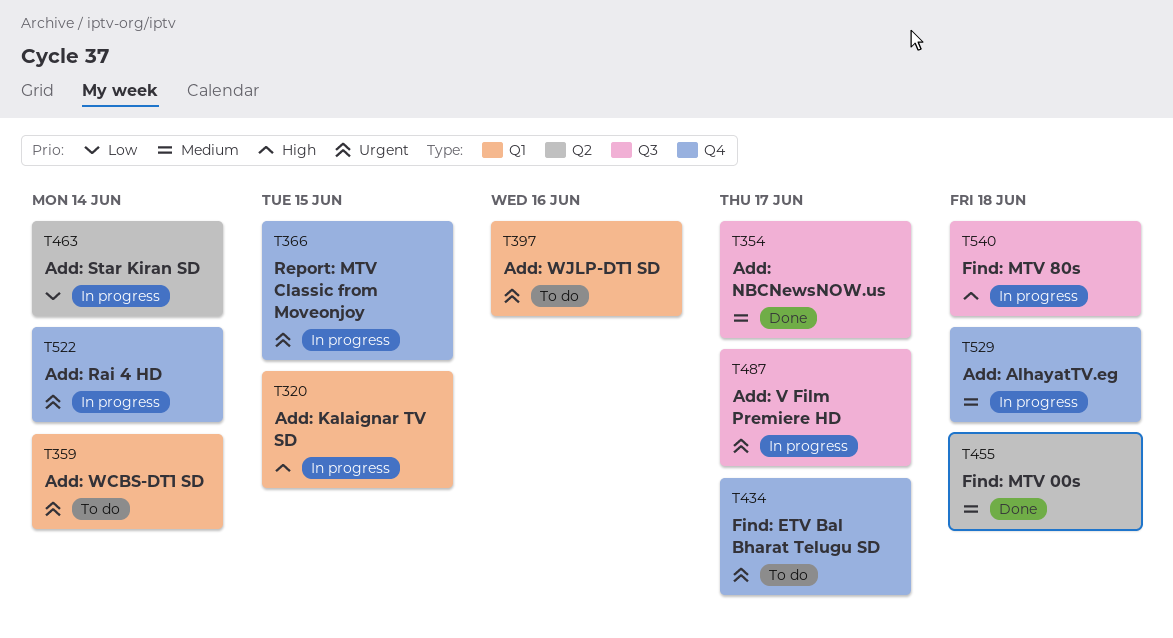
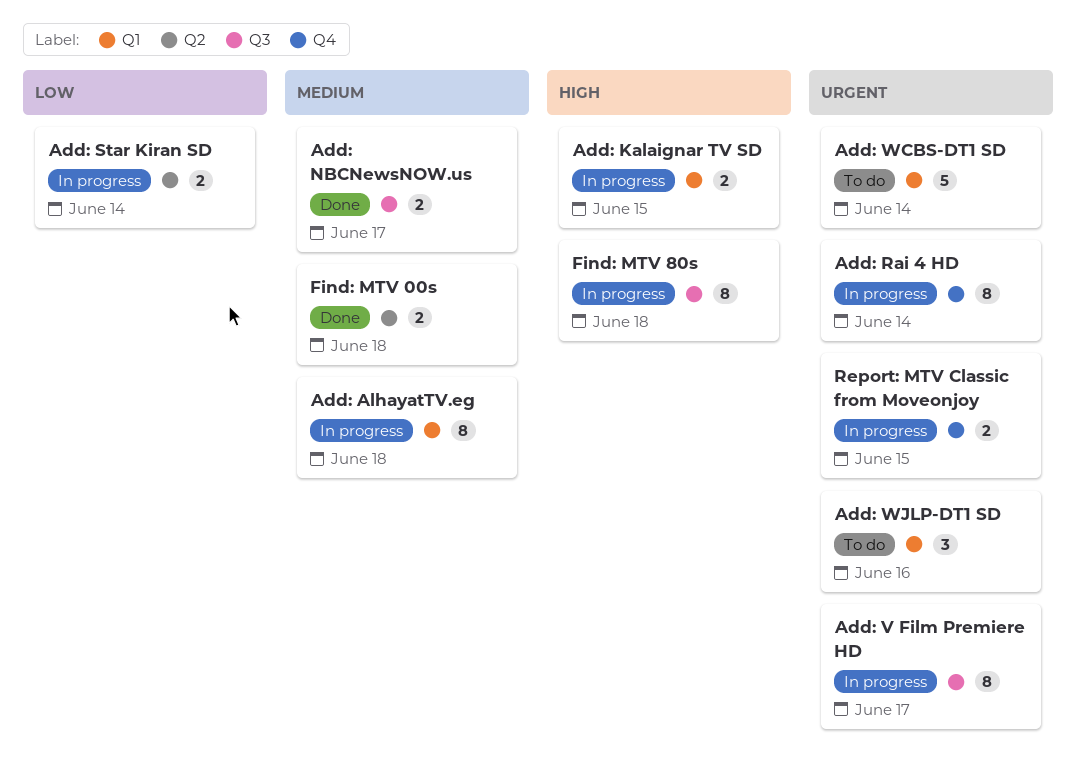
Add: AlhayatTV.eg, label: Q4 -> Q1
Find: ETV Bal Bharat Telugu SD: present -> none

